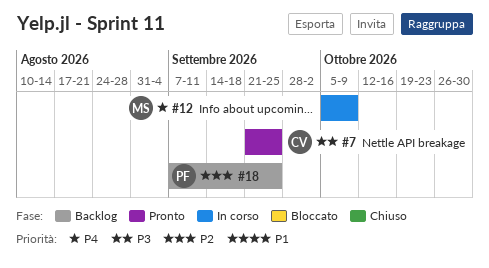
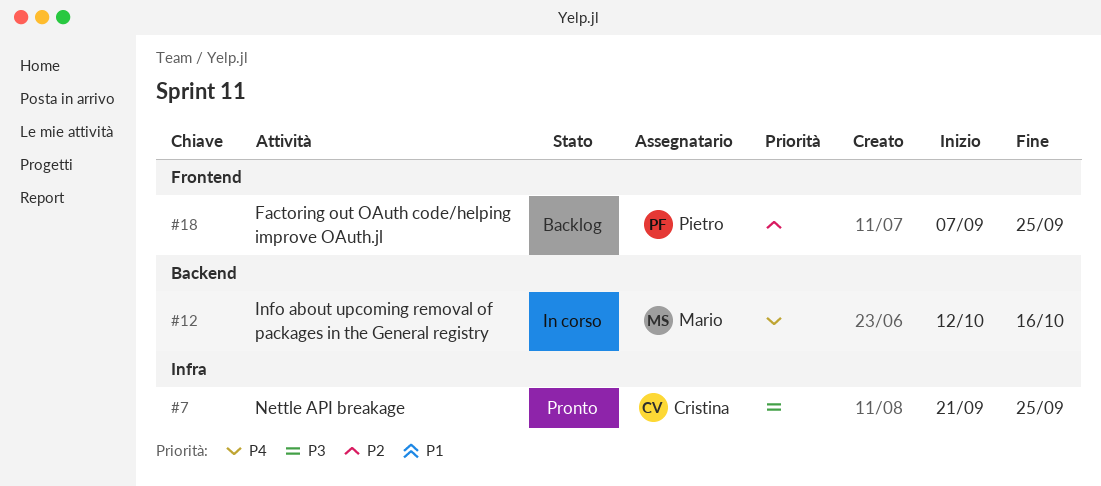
#12, start: Oct 5 -> Oct 12
#12, due: Oct 9 -> Oct 16

